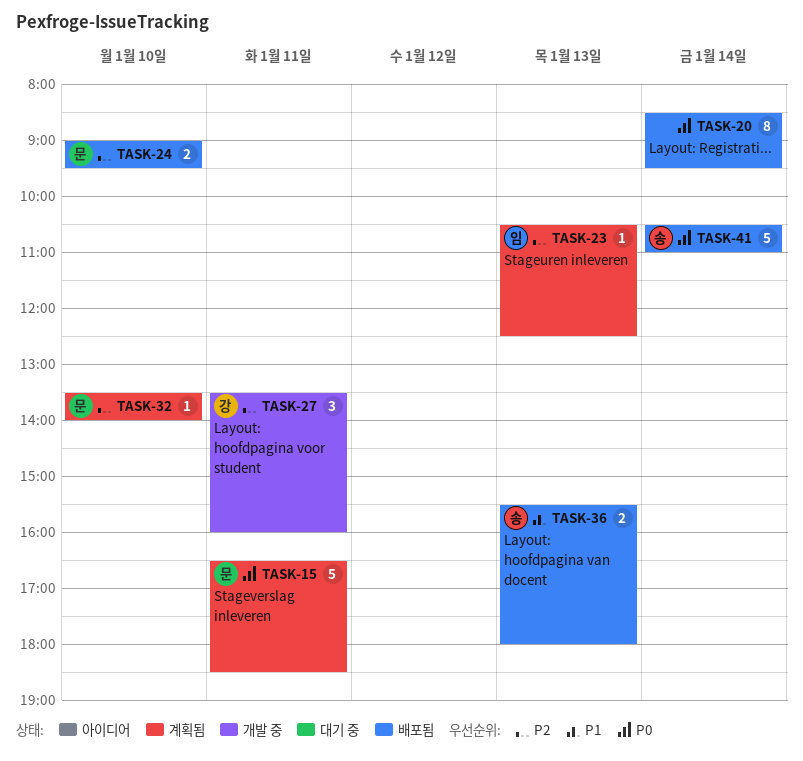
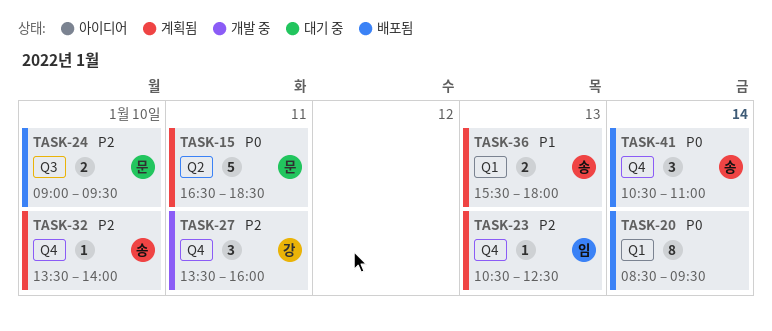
TASK-32, owner: 문 -> 송
TASK-36, status: 배포됨 -> 계획됨
TASK-41, estimate: 5 -> 3

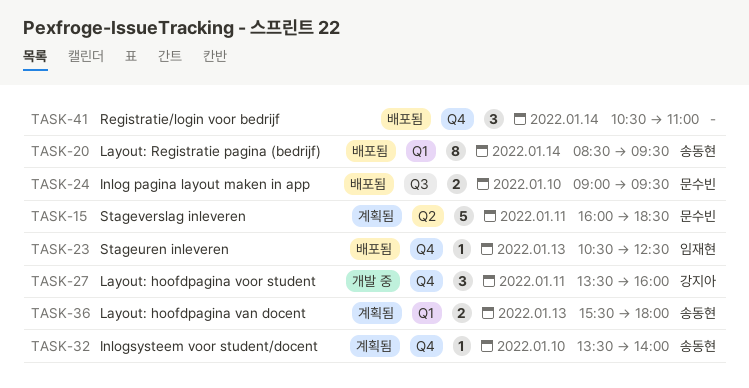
TASK-15, begins: 16:30 -> 16:00
TASK-20, owner: none -> 송동현
TASK-23, status: 계획됨 -> 배포됨
TASK-41, owner: 송동현 -> none

